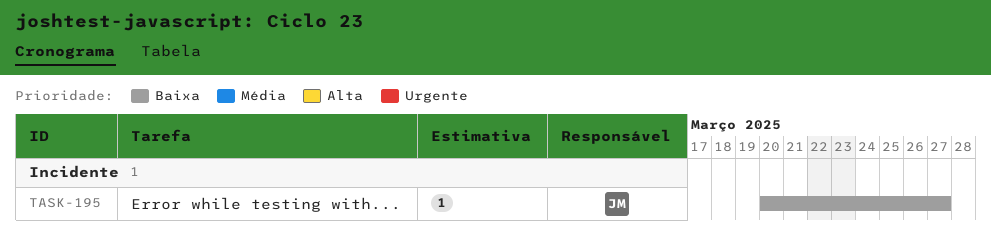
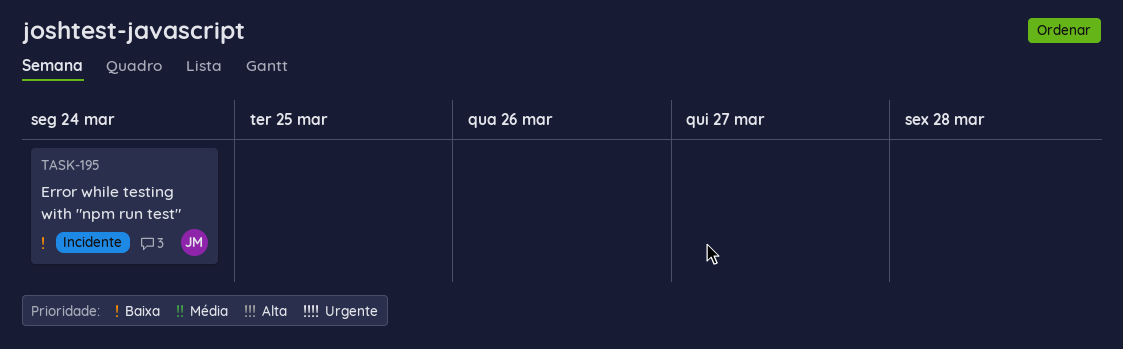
TASK-195, due: Mar 27 -> Mar 24

